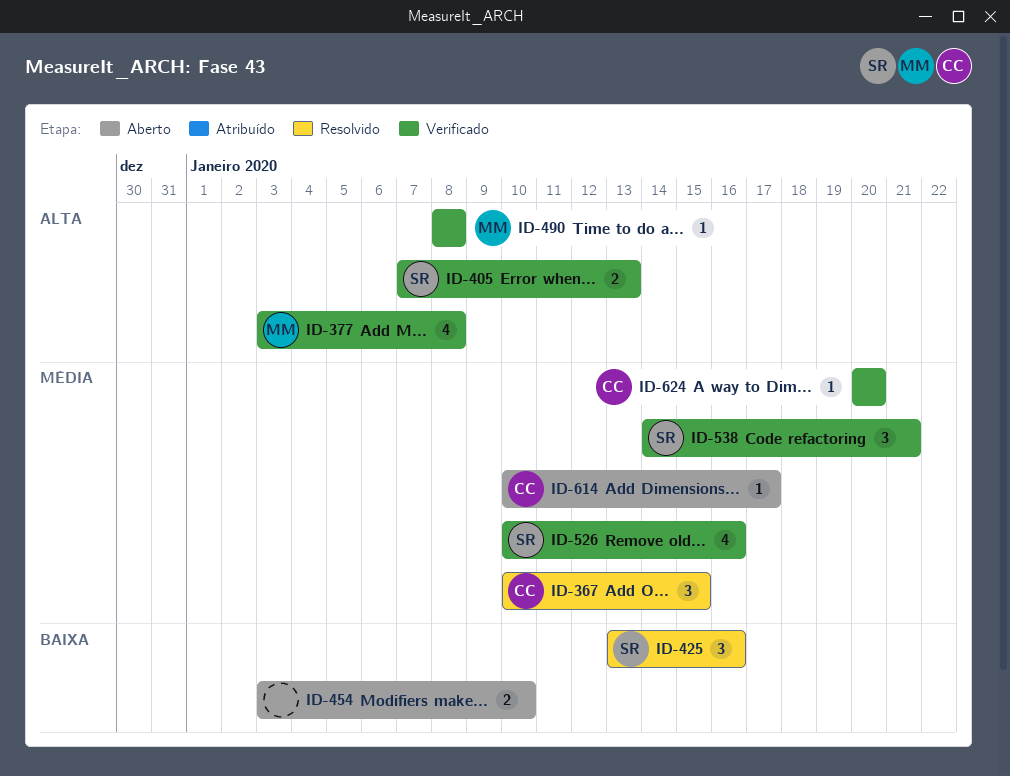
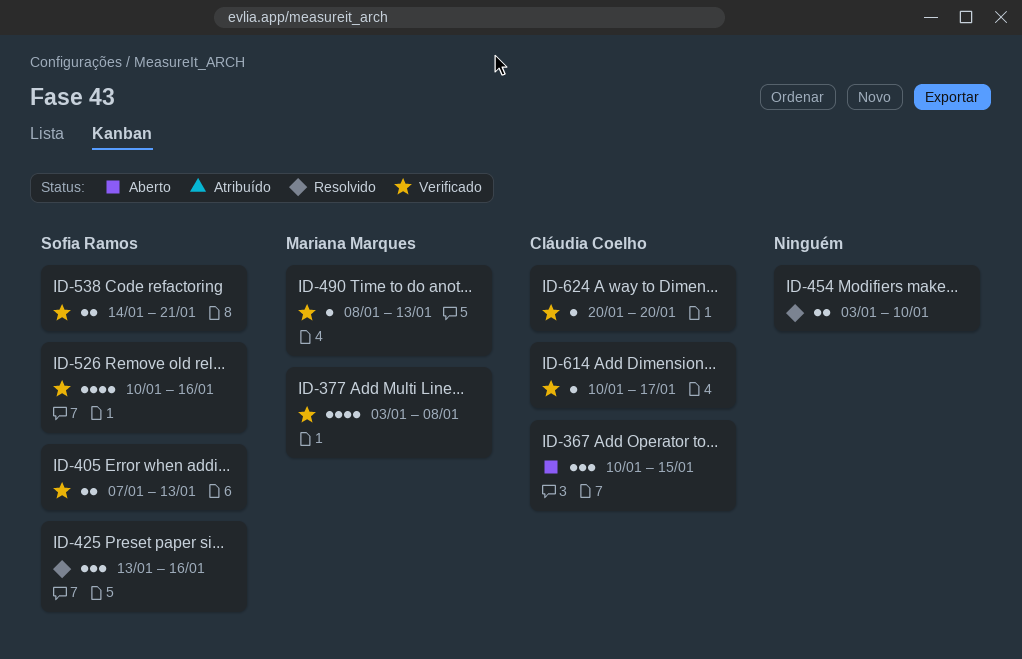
ID-367, status: Resolvido -> Aberto
ID-454, status: Aberto -> Resolvido
ID-490, due: Jan 8 -> Jan 13
ID-538, estimate: 3 -> 2
ID-614, status: Aberto -> Verificado

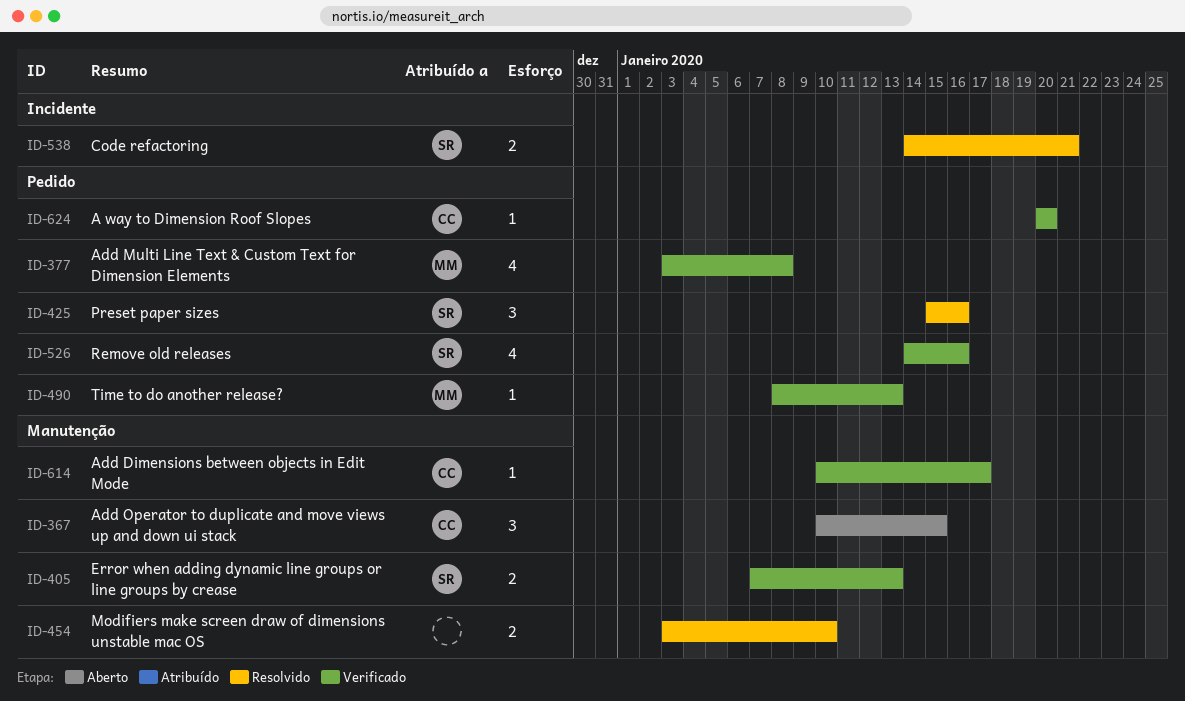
ID-425, start: Jan 13 -> Jan 15
ID-526, start: Jan 10 -> Jan 14
ID-538, status: Verificado -> Resolvido

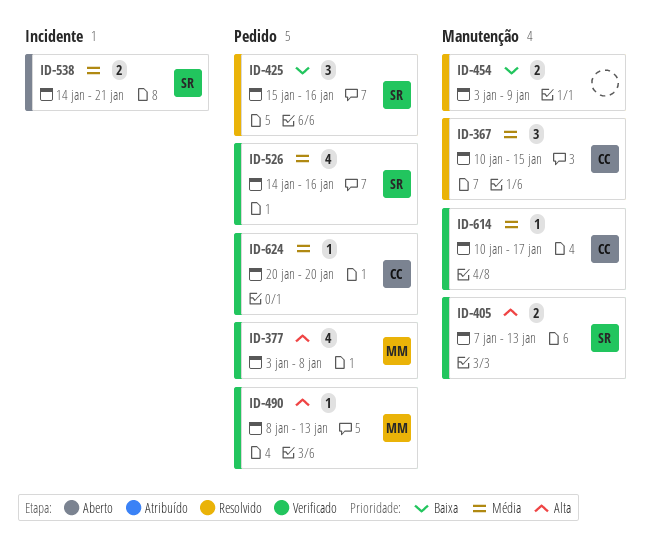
ID-367, status: Aberto -> Resolvido
ID-454, due: Jan 10 -> Jan 9
ID-538, status: Resolvido -> Aberto

